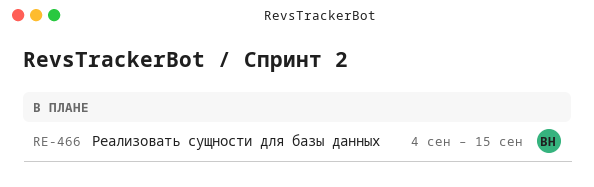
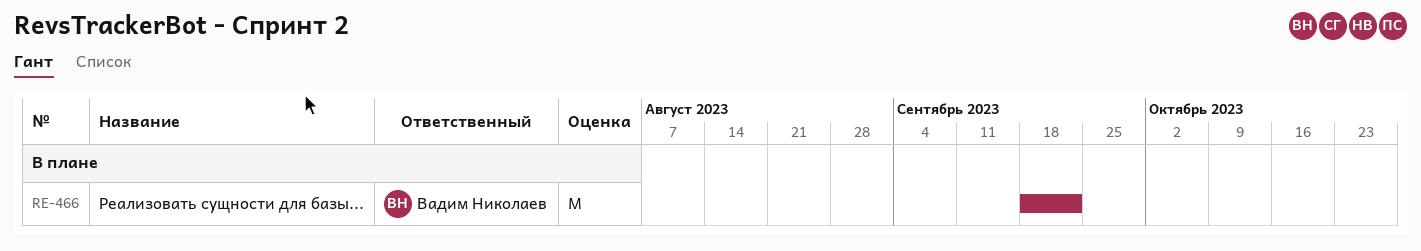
RE-466, start: Sep 4 -> Sep 18
RE-466, due: Sep 15 -> Sep 22

